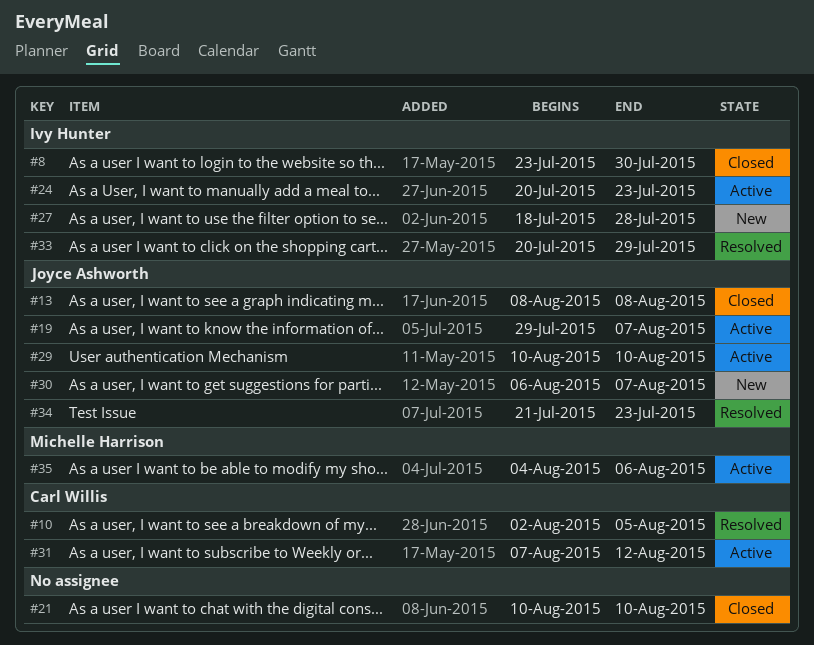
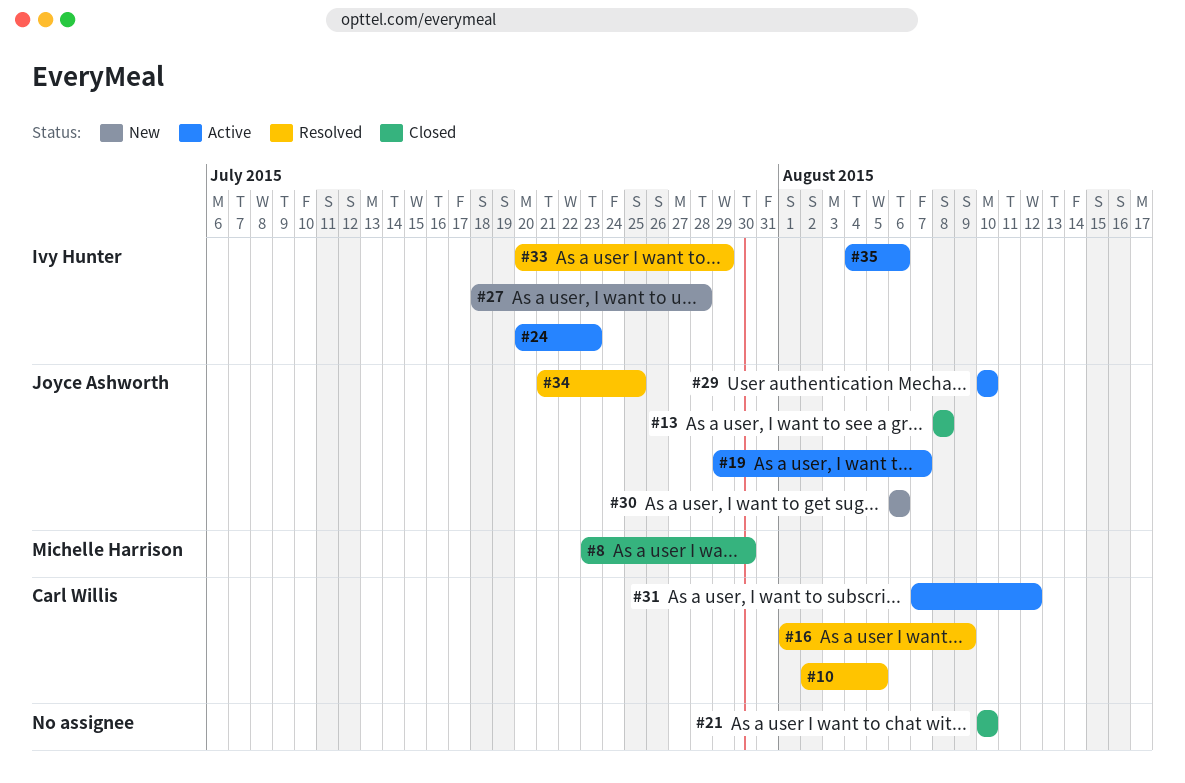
#8, owner: Ivy Hunter -> Michelle Harrison
#16: none -> present
#30, due: Aug 7 -> Aug 6
#34, due: Jul 23 -> Jul 25
#35, owner: Michelle Harrison -> Ivy Hunter

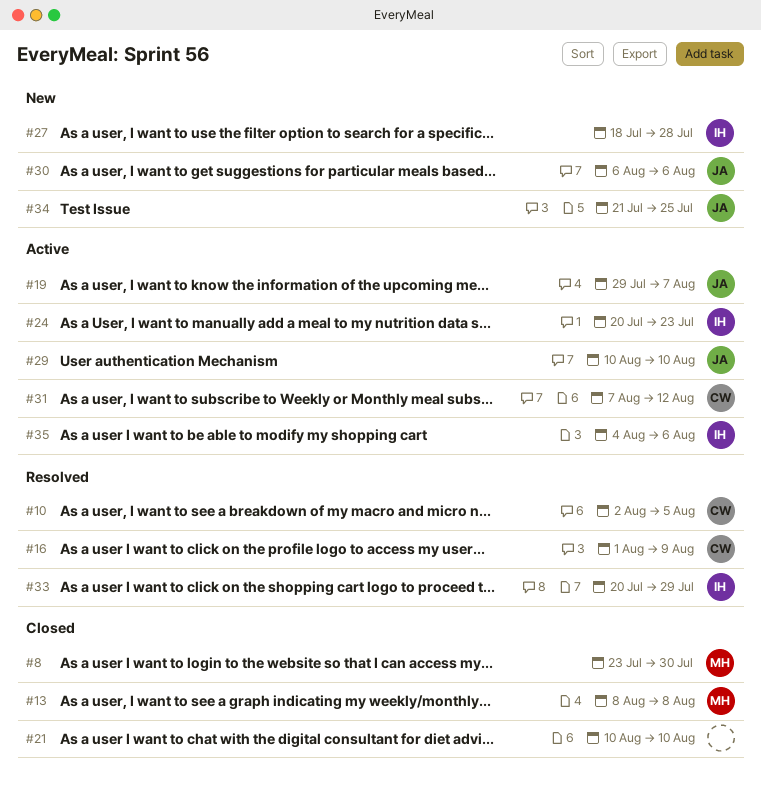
#13, owner: Joyce Ashworth -> Michelle Harrison
#34, status: Resolved -> New

